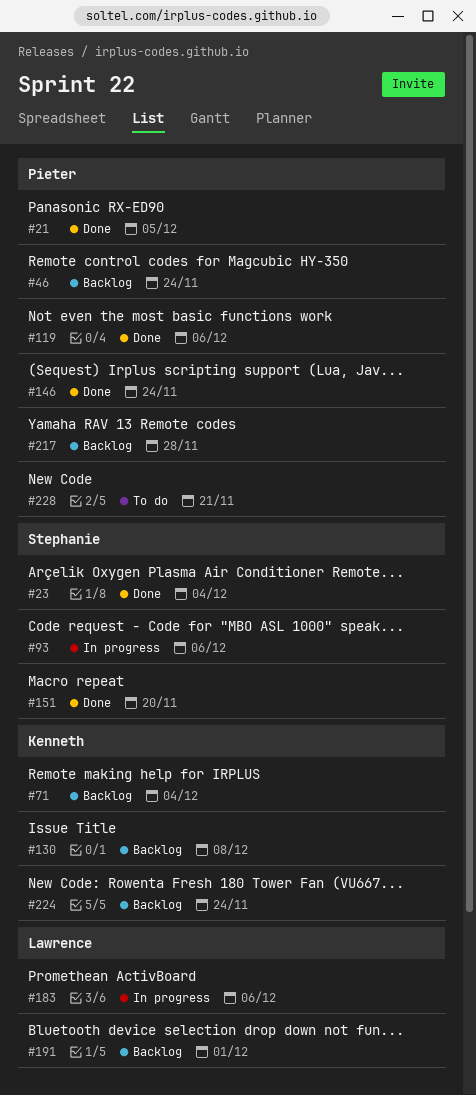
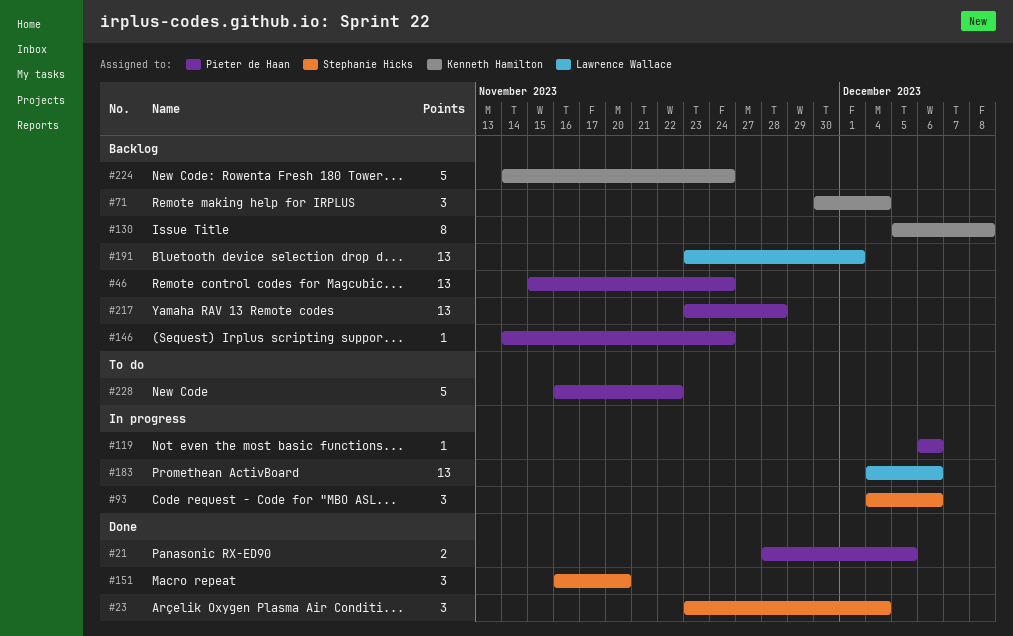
#119, status: Done -> In progress
#146, status: Done -> Backlog
#228, due: Nov 21 -> Nov 22

